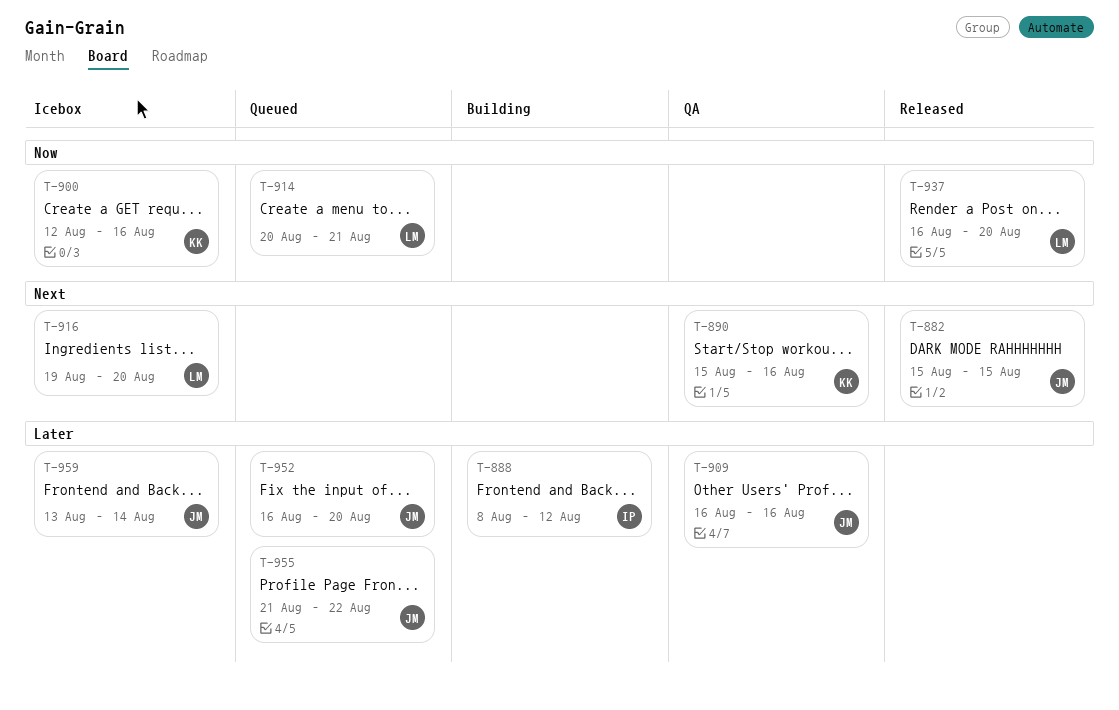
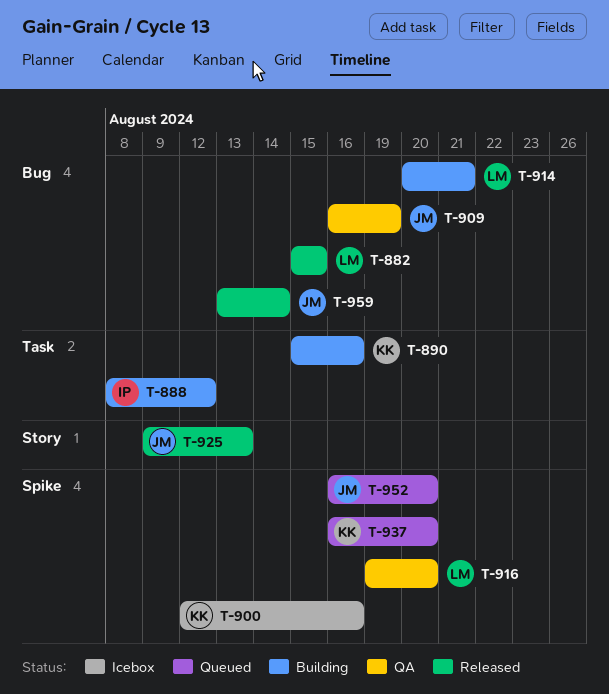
T-882, owner: JM -> LM
T-890, status: QA -> Building
T-909, due: Aug 16 -> Aug 19
T-914, status: Queued -> Building
T-916, status: Icebox -> QA
T-925: none -> present
T-937, status: Released -> Queued
T-937, owner: LM -> KK
T-955: present -> none
T-959, status: Icebox -> Released

